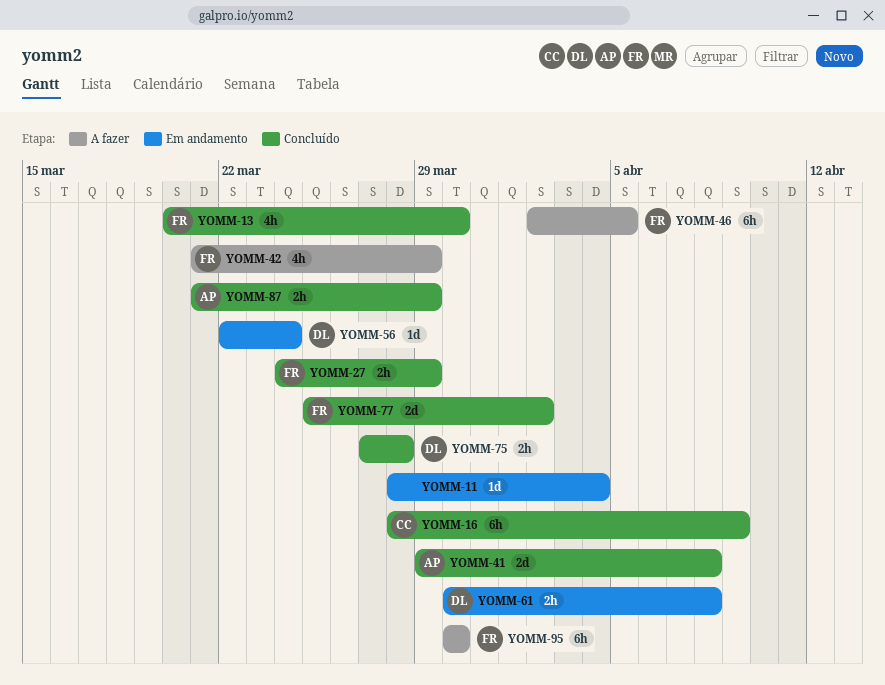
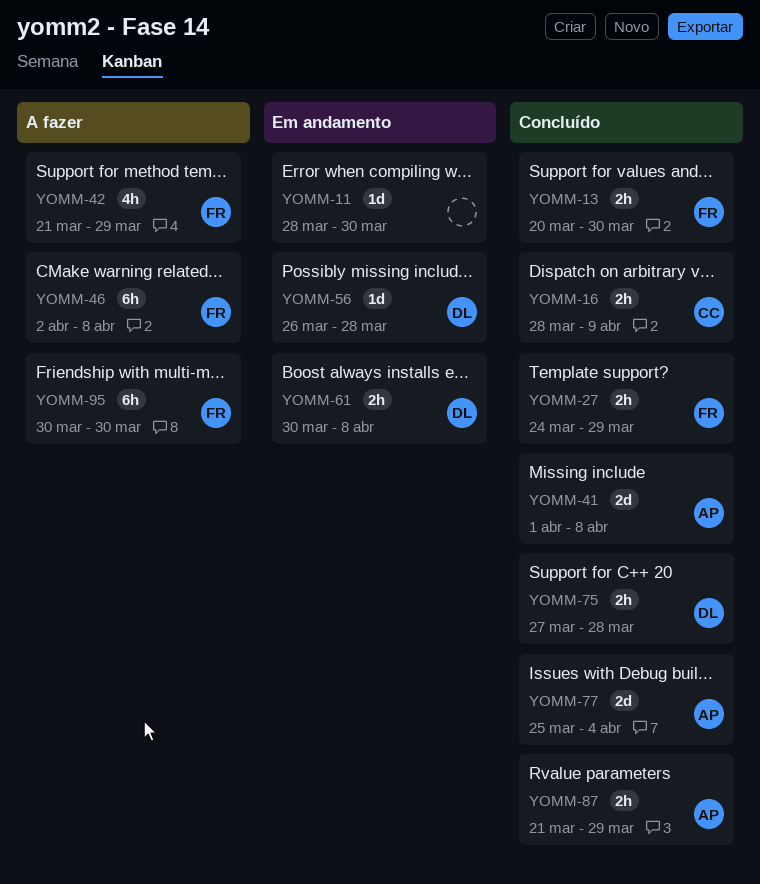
YOMM-11, due: Apr 4 -> Mar 30
YOMM-13, estimate: 4h -> 2h
YOMM-16, estimate: 6h -> 2h
YOMM-41, start: Mar 29 -> Apr 1
YOMM-46, due: Apr 5 -> Apr 8
YOMM-56, start: Mar 22 -> Mar 26
YOMM-56, due: Mar 24 -> Mar 28
YOMM-77, owner: FR -> AP
YOMM-77, due: Apr 2 -> Apr 4

